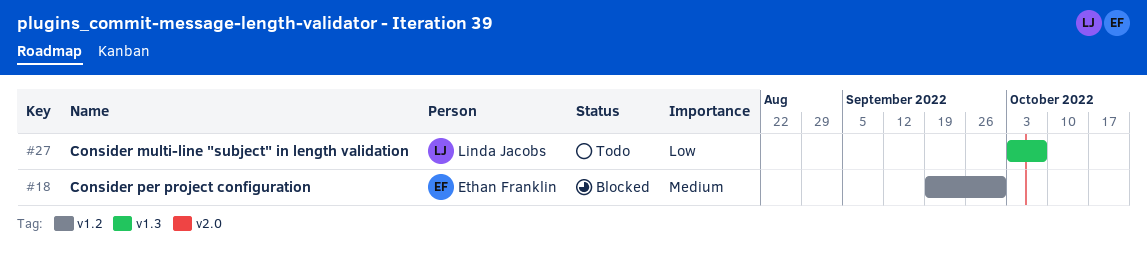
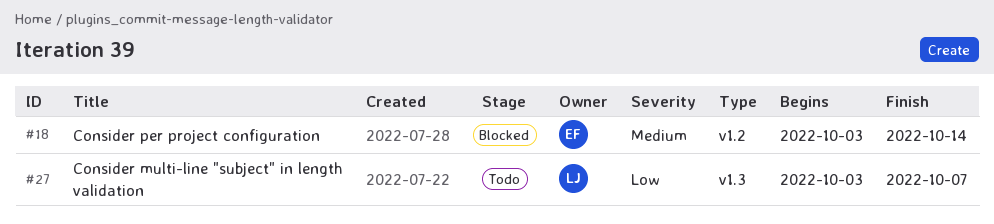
#18, start: Sep 19 -> Oct 3
#18, due: Sep 30 -> Oct 14

